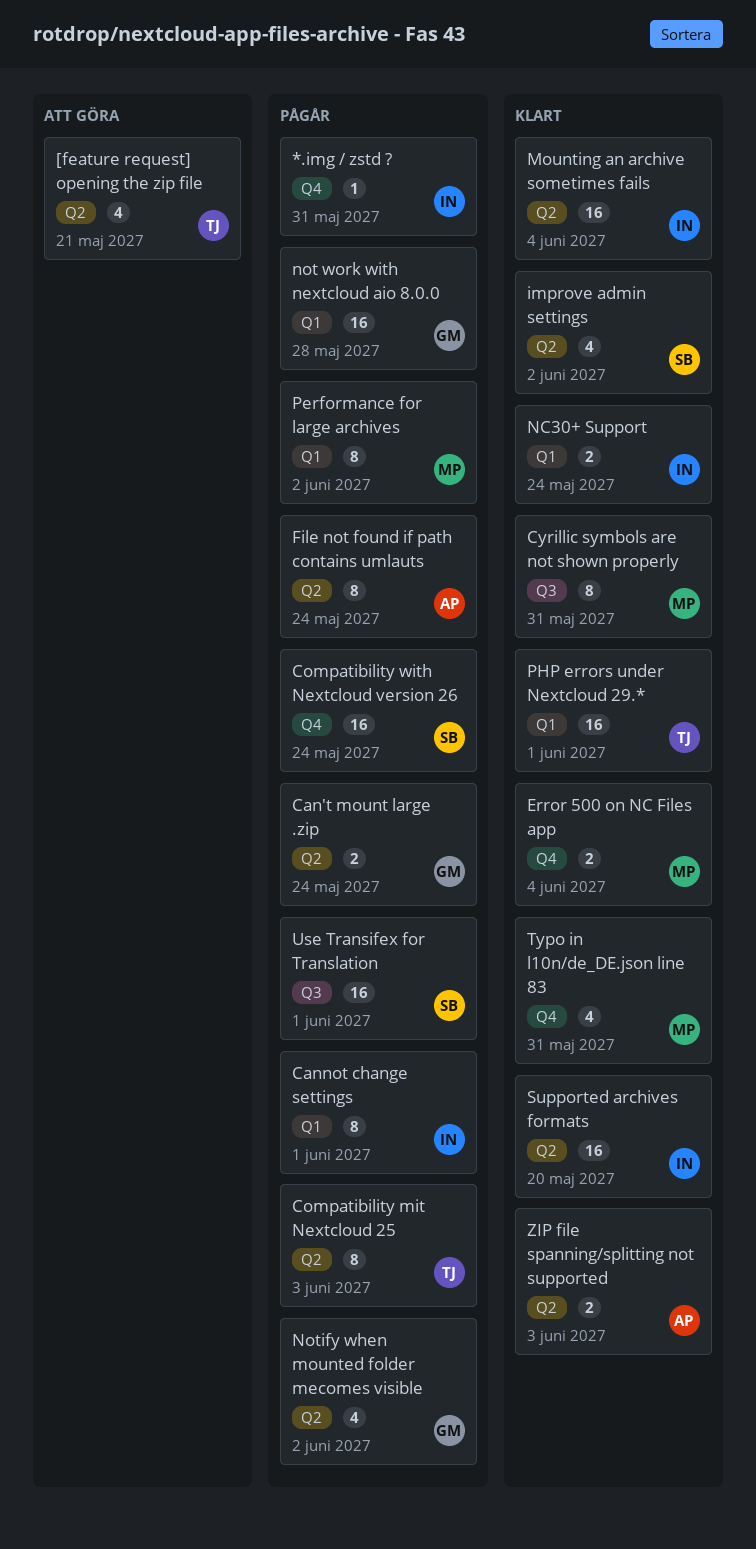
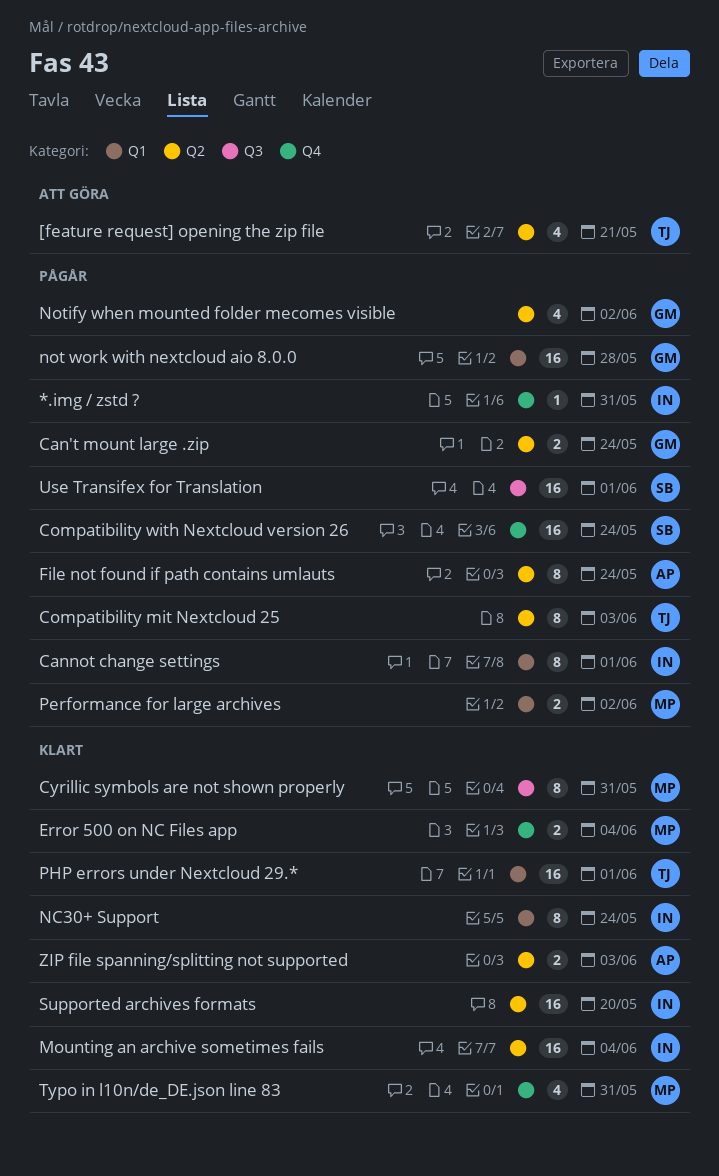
improve admin settings: present -> none
NC30+ Support, estimate: 2 -> 8
Performance for large archives, estimate: 8 -> 2

